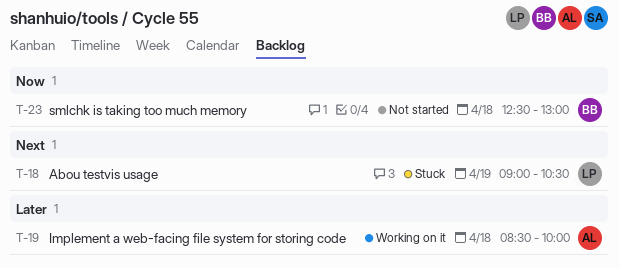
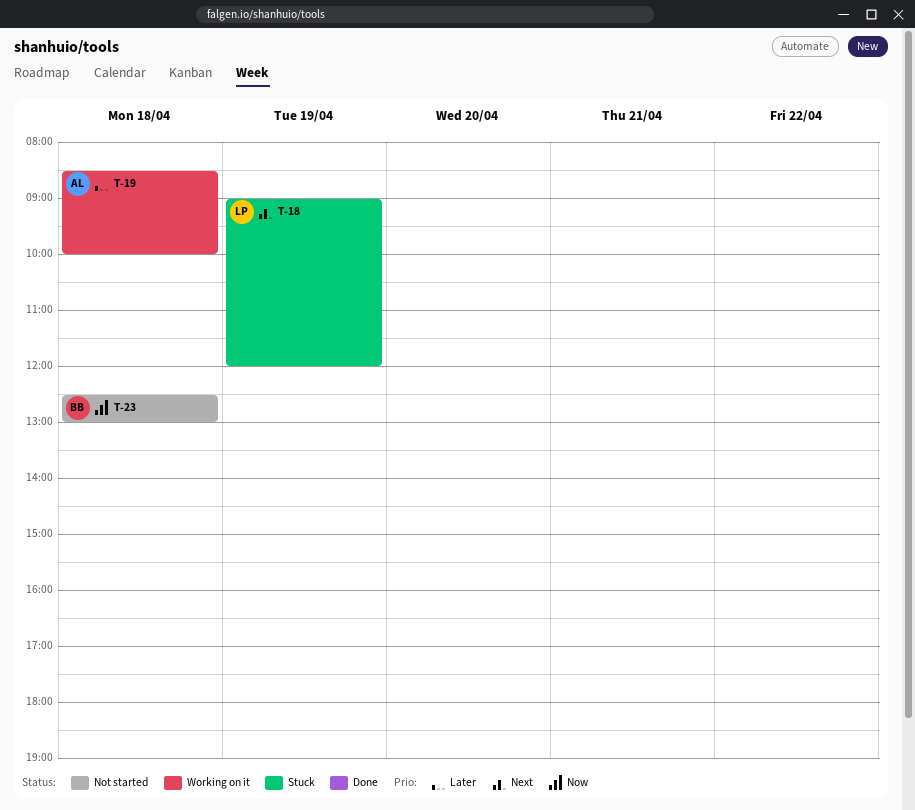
T-18, ends: 10:30 -> 12:00

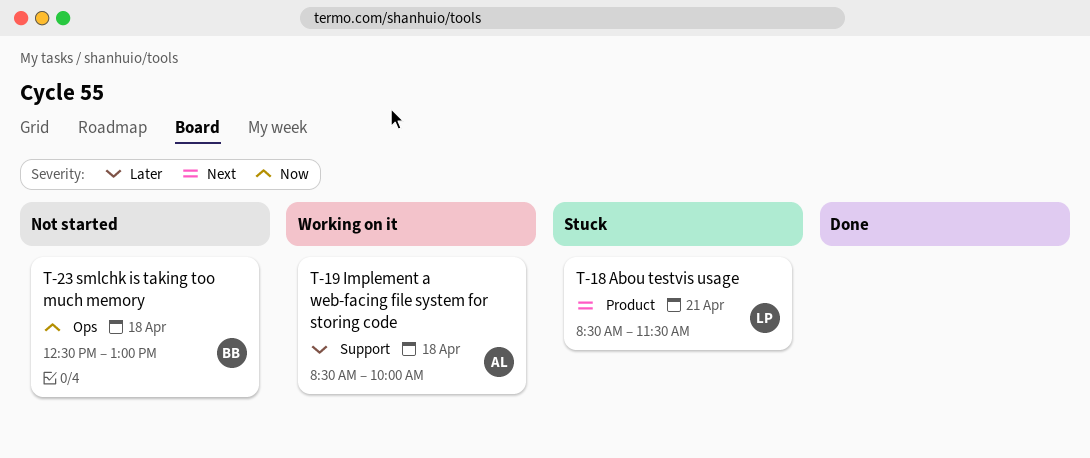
T-18, day: Apr 19 -> Apr 21
T-18, begins: 09:00 -> 08:30
T-18, ends: 12:00 -> 11:30

